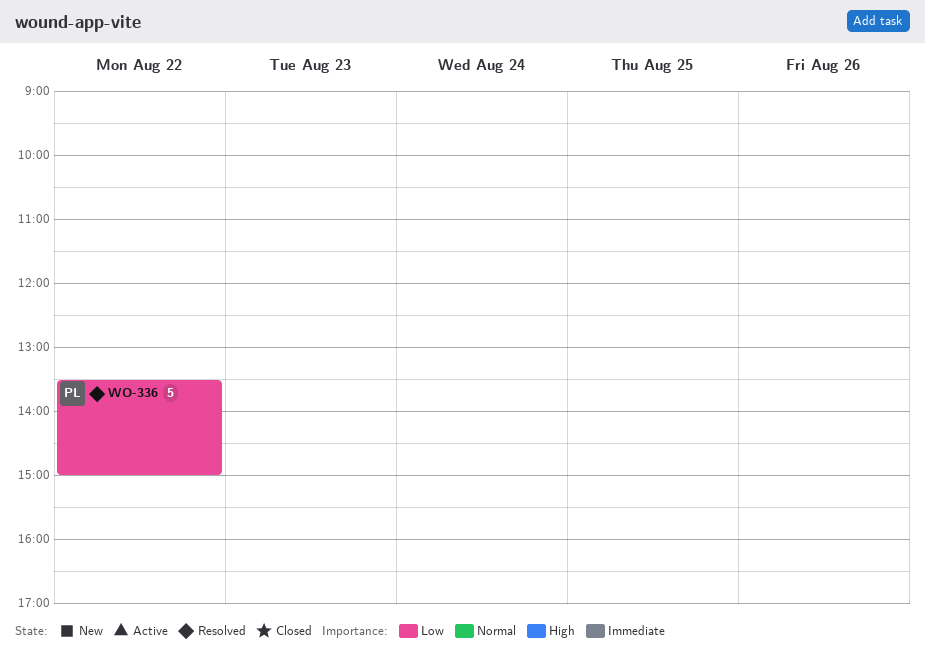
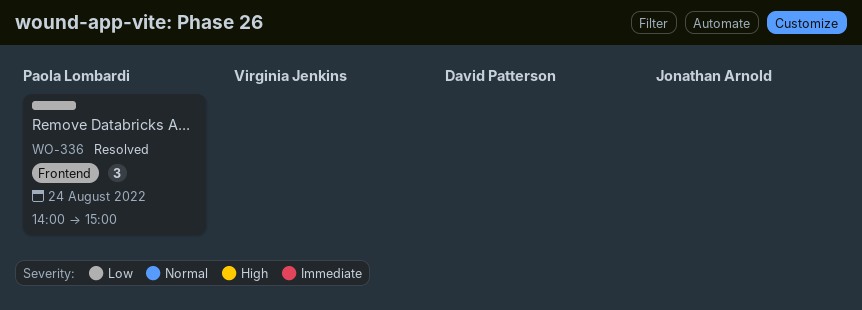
WO-336, estimate: 5 -> 3
WO-336, day: Aug 22 -> Aug 24
WO-336, begins: 13:30 -> 14:00

